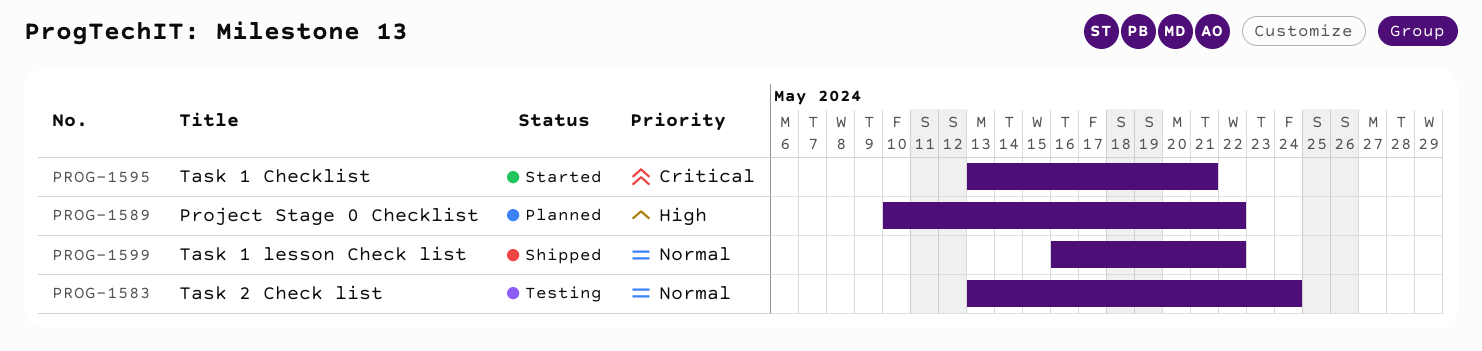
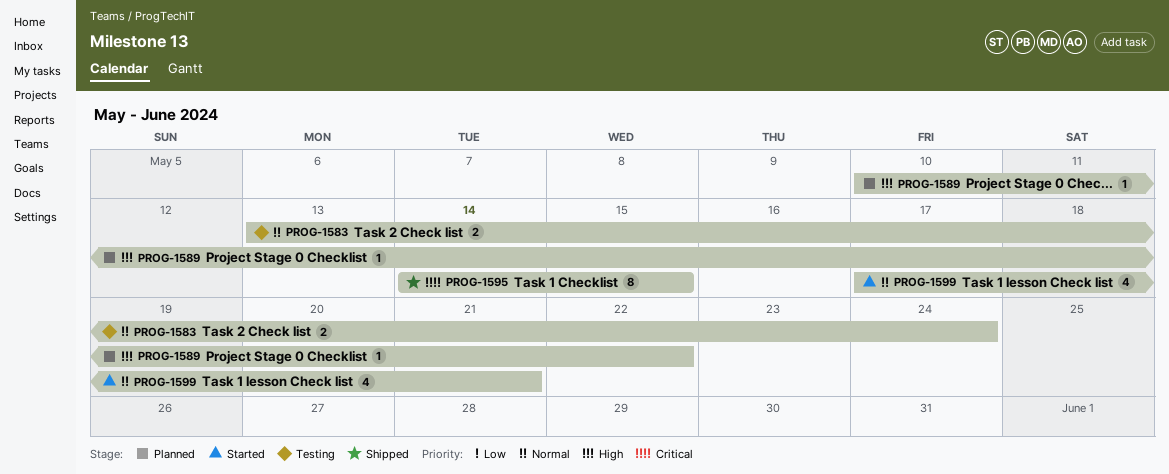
PROG-1595, status: Started -> Shipped
PROG-1595, start: May 13 -> May 14
PROG-1595, due: May 21 -> May 15
PROG-1599, status: Shipped -> Started
PROG-1599, start: May 16 -> May 17
PROG-1599, due: May 22 -> May 21

